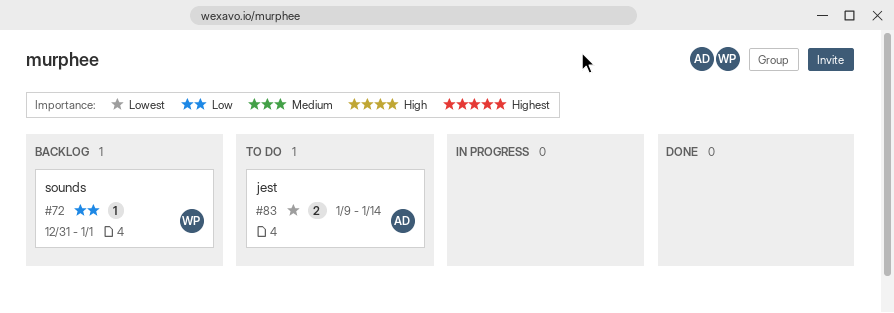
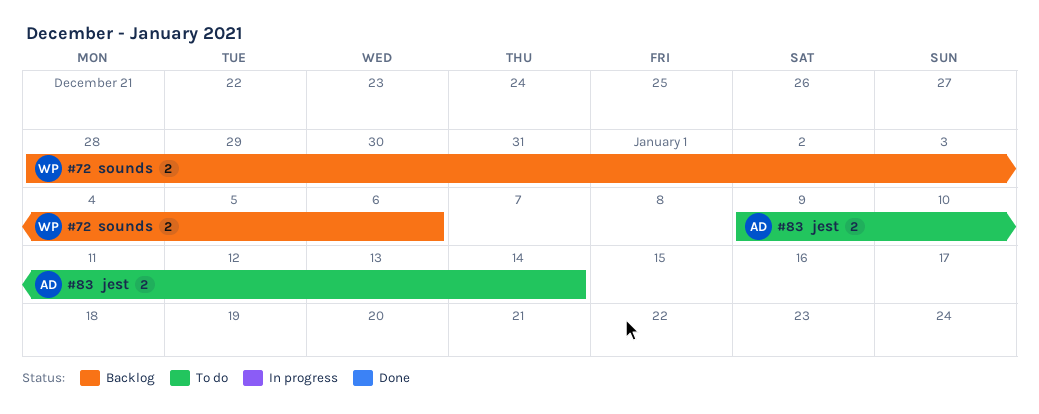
#72, estimate: 1 -> 2
#72, start: Dec 31 -> Dec 28
#72, due: Jan 1 -> Jan 6

